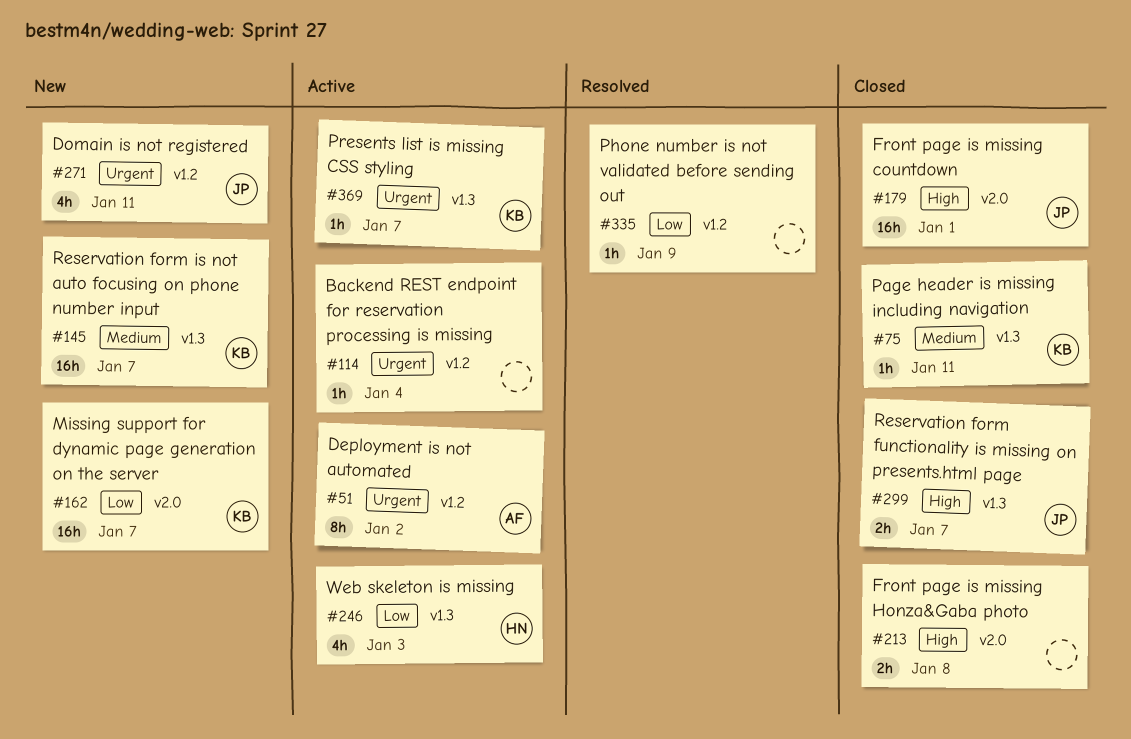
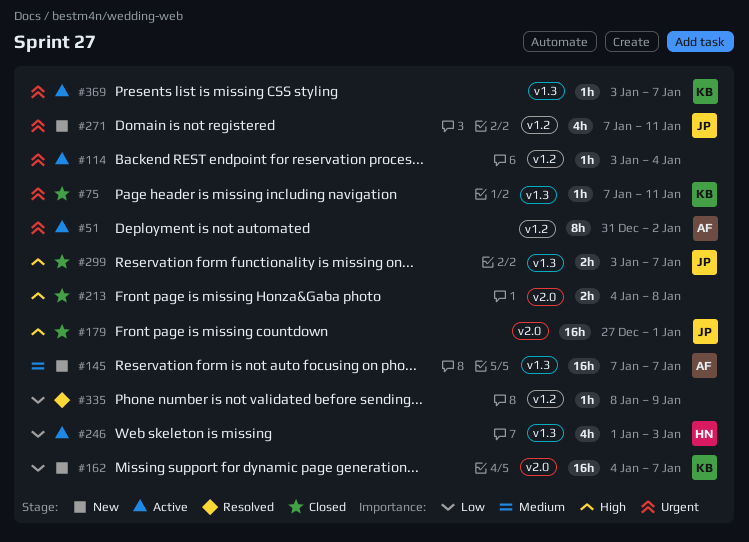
#75, priority: Medium -> Urgent
#145, owner: KB -> AF

